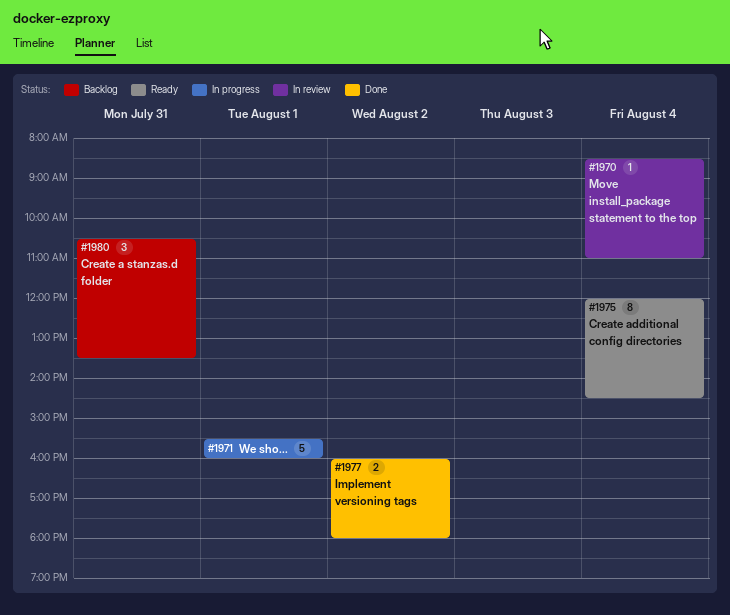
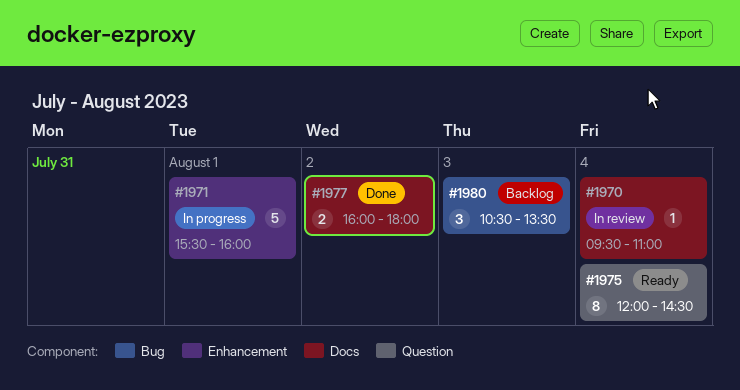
#1970, begins: 08:30 -> 09:30
#1980, day: Jul 31 -> Aug 3

